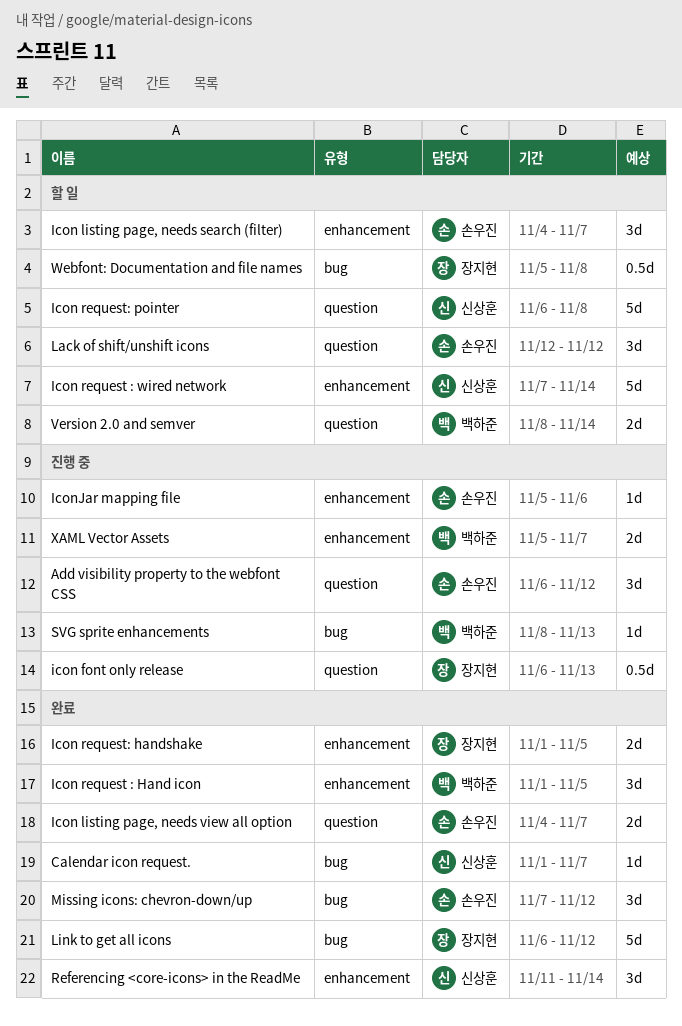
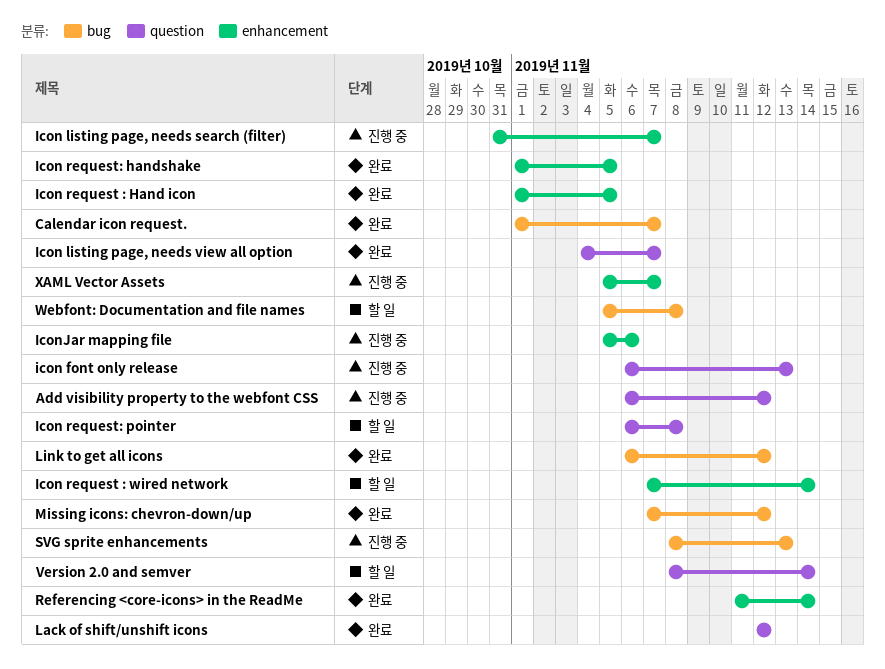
Icon listing page, needs search (filter), status: 할 일 -> 진행 중
Icon listing page, needs search (filter), start: Nov 4 -> Oct 31
Lack of shift/unshift icons, status: 할 일 -> 완료

